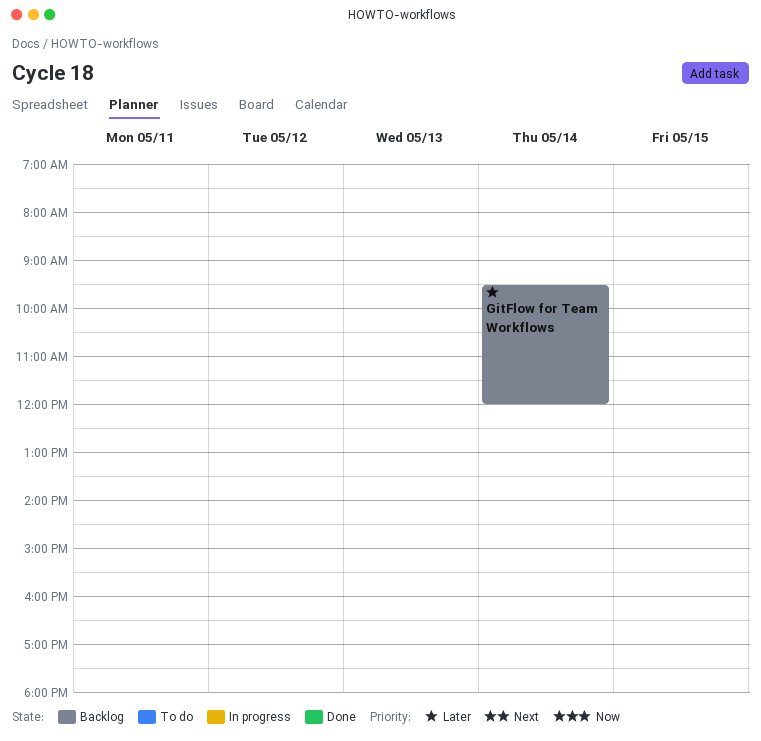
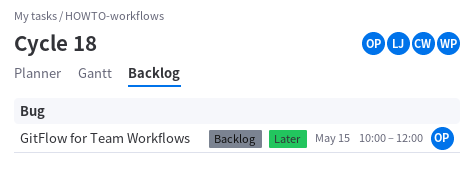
GitFlow for Team Workflows, day: May 14 -> May 15
GitFlow for Team Workflows, begins: 09:30 -> 10:00

